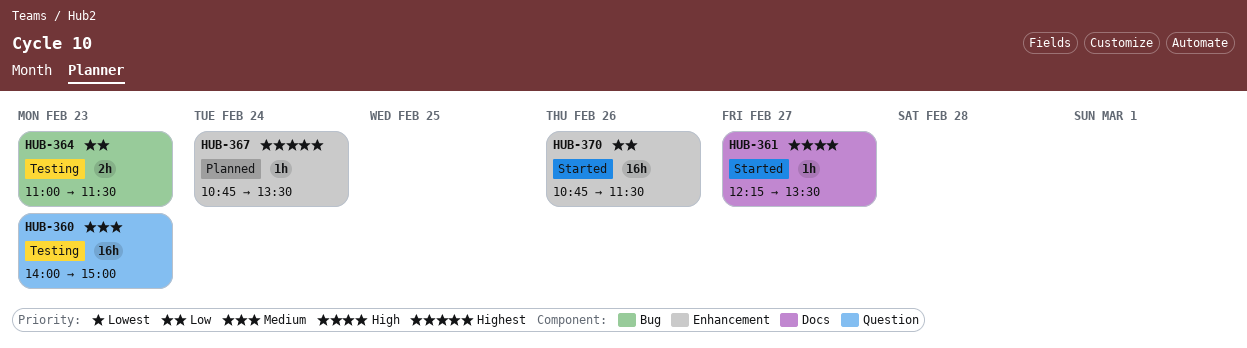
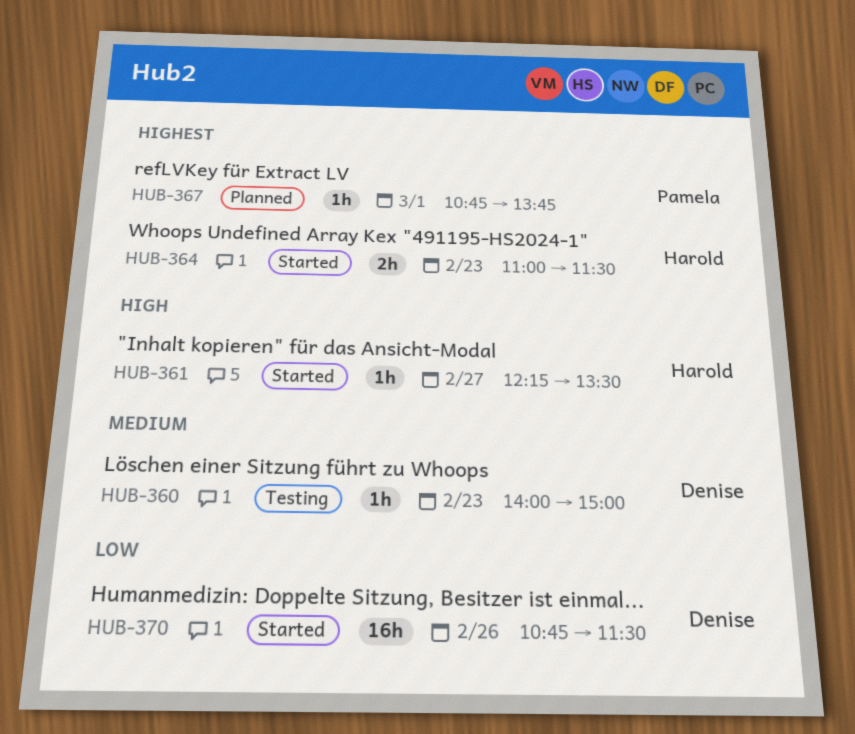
HUB-360, estimate: 16h -> 1h
HUB-364, status: Testing -> Started
HUB-364, priority: Low -> Highest
HUB-367, day: Feb 24 -> Mar 1
HUB-367, ends: 13:30 -> 13:45

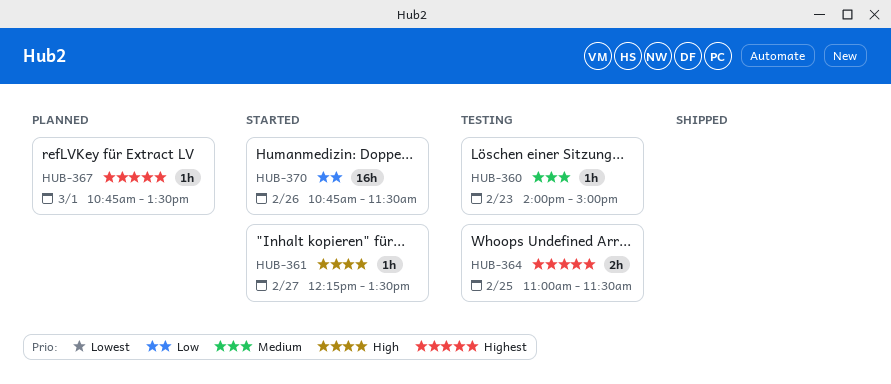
HUB-364, status: Started -> Testing
HUB-364, day: Feb 23 -> Feb 25
HUB-367, ends: 13:45 -> 13:30

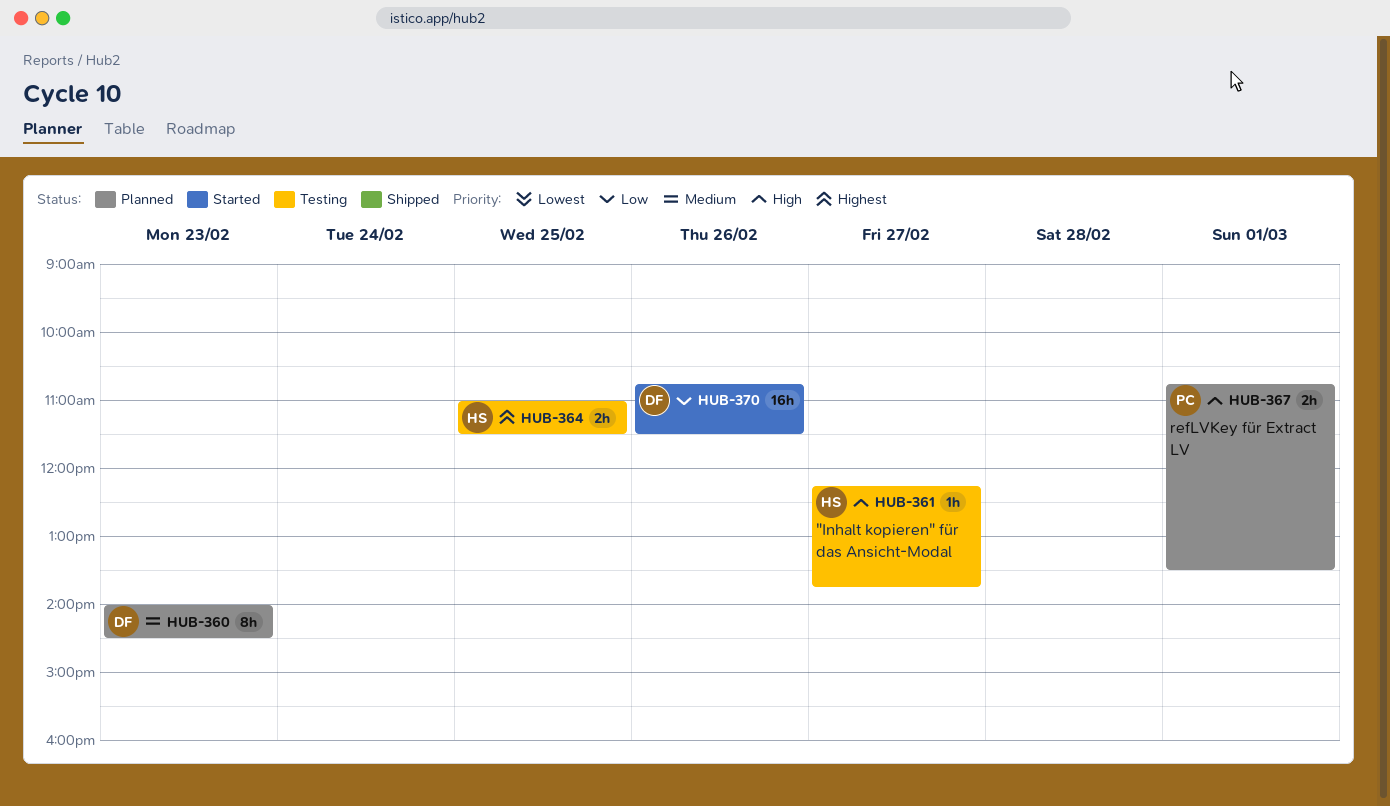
HUB-360, status: Testing -> Planned
HUB-360, estimate: 1h -> 8h
HUB-360, ends: 15:00 -> 14:30
HUB-361, status: Started -> Testing
HUB-361, ends: 13:30 -> 13:45
HUB-367, priority: Highest -> High
HUB-367, estimate: 1h -> 2h

